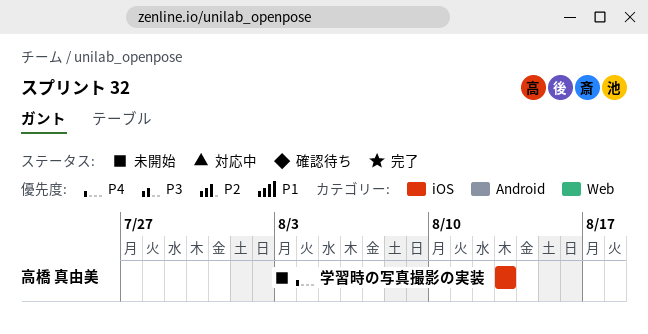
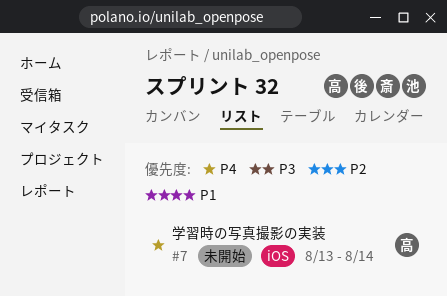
学習時の写真撮影の実装, due: Aug 13 -> Aug 14

